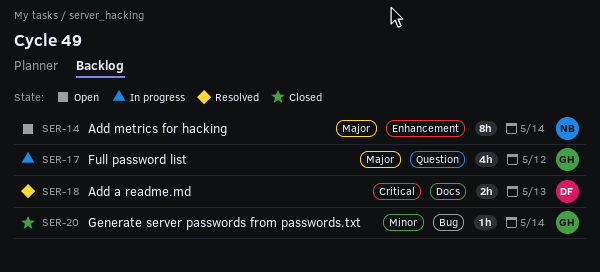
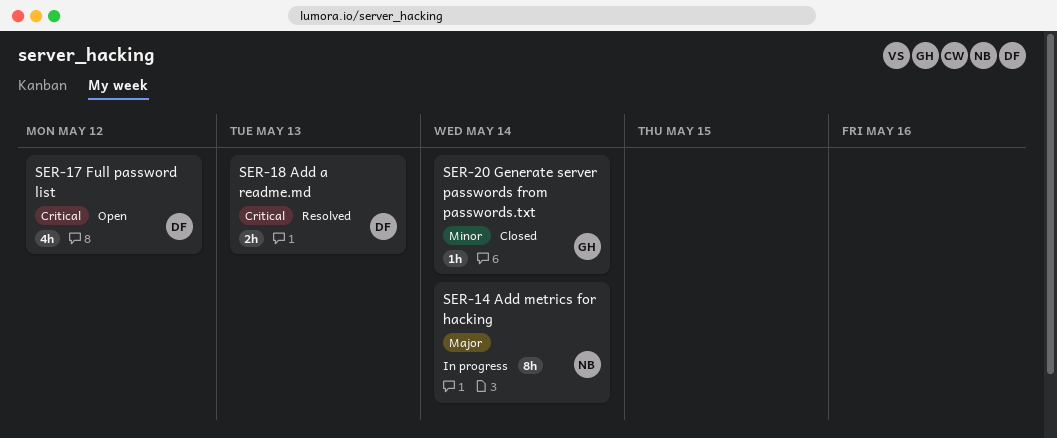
SER-14, status: Open -> In progress
SER-17, status: In progress -> Open
SER-17, owner: GH -> DF
SER-17, priority: Major -> Critical

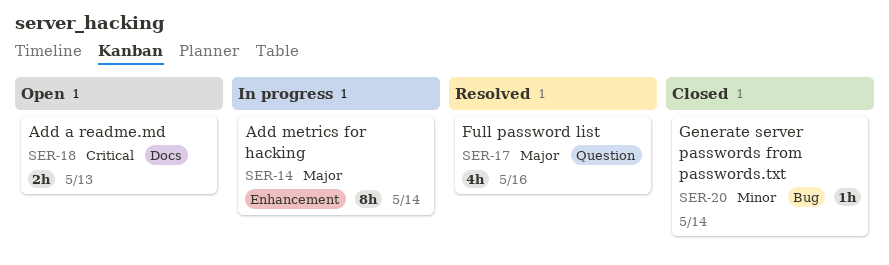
SER-17, status: Open -> Resolved
SER-17, priority: Critical -> Major
SER-17, due: May 12 -> May 16
SER-18, status: Resolved -> Open

